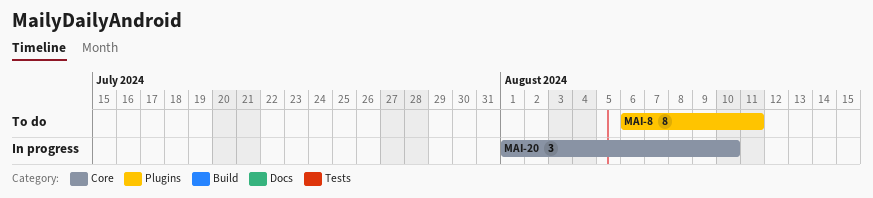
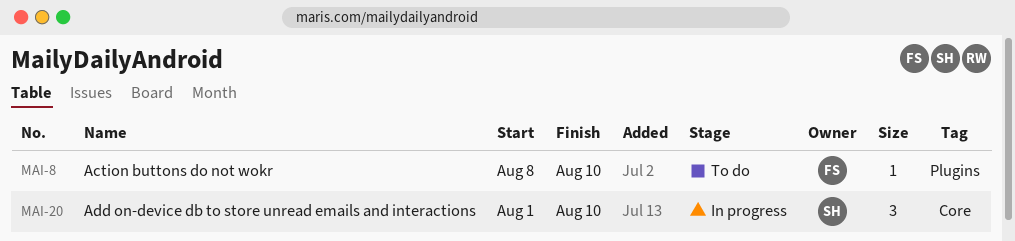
MAI-8, estimate: 8 -> 1
MAI-8, start: Aug 6 -> Aug 8
MAI-8, due: Aug 11 -> Aug 10

